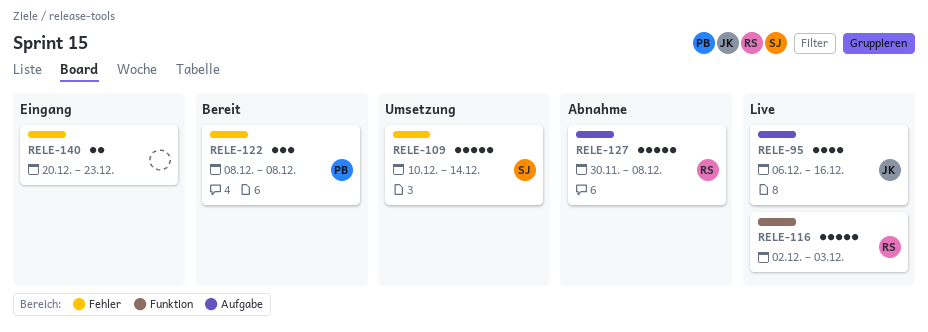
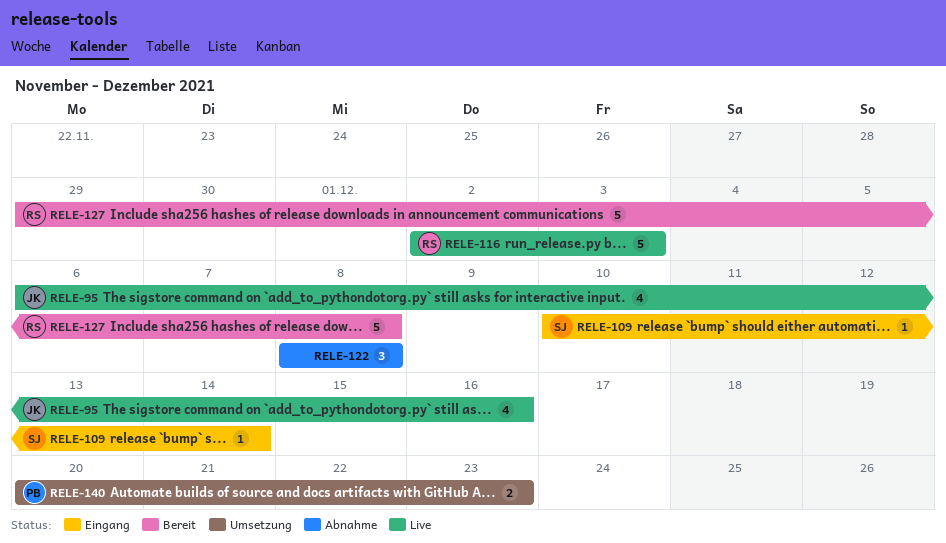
RELE-109, status: Umsetzung -> Eingang
RELE-109, estimate: 5 -> 1
RELE-122, status: Bereit -> Abnahme
RELE-122, owner: PB -> none
RELE-127, status: Abnahme -> Bereit
RELE-127, start: Nov 30 -> Nov 29
RELE-140, status: Eingang -> Umsetzung
RELE-140, owner: none -> PB

